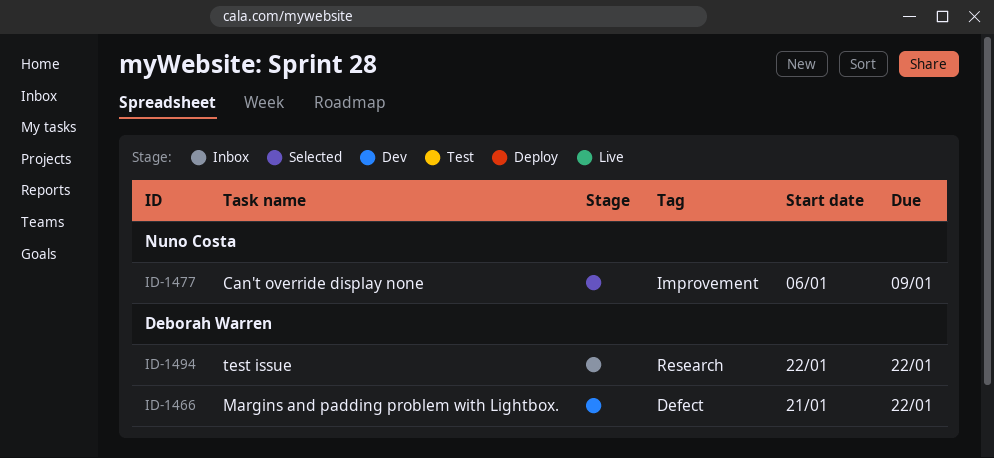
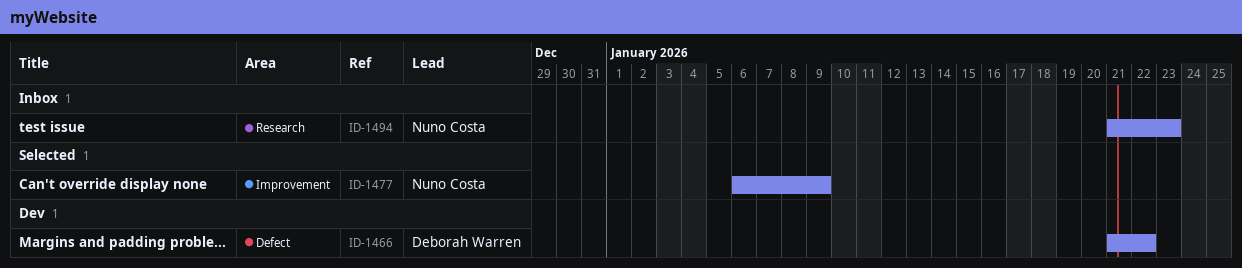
ID-1494, owner: Deborah Warren -> Nuno Costa
ID-1494, start: Jan 22 -> Jan 21
ID-1494, due: Jan 22 -> Jan 23

